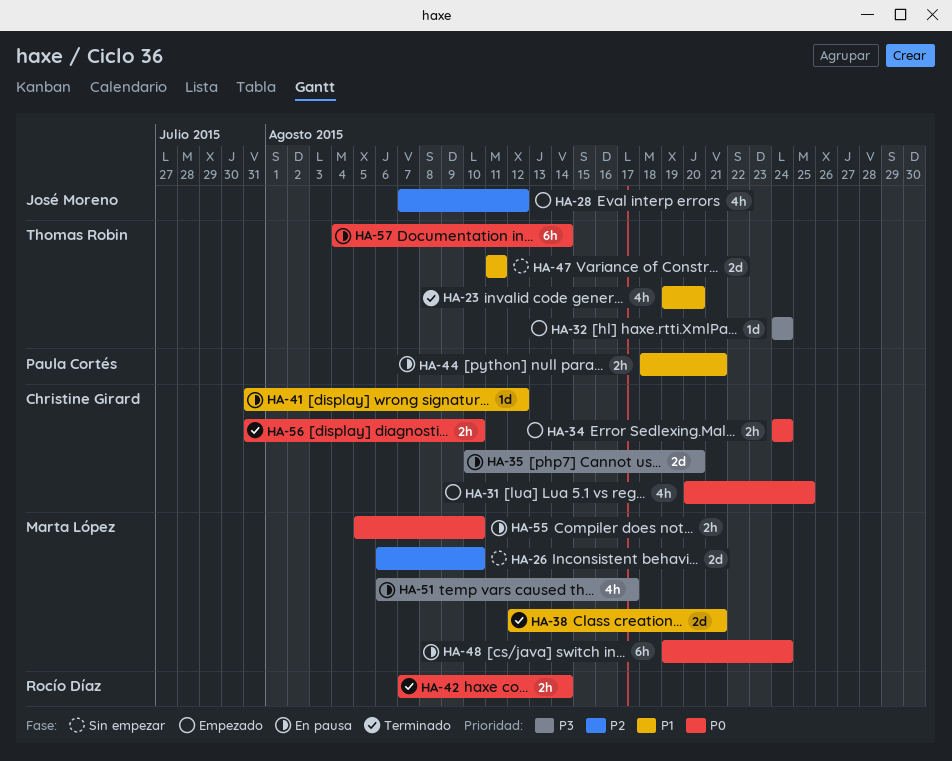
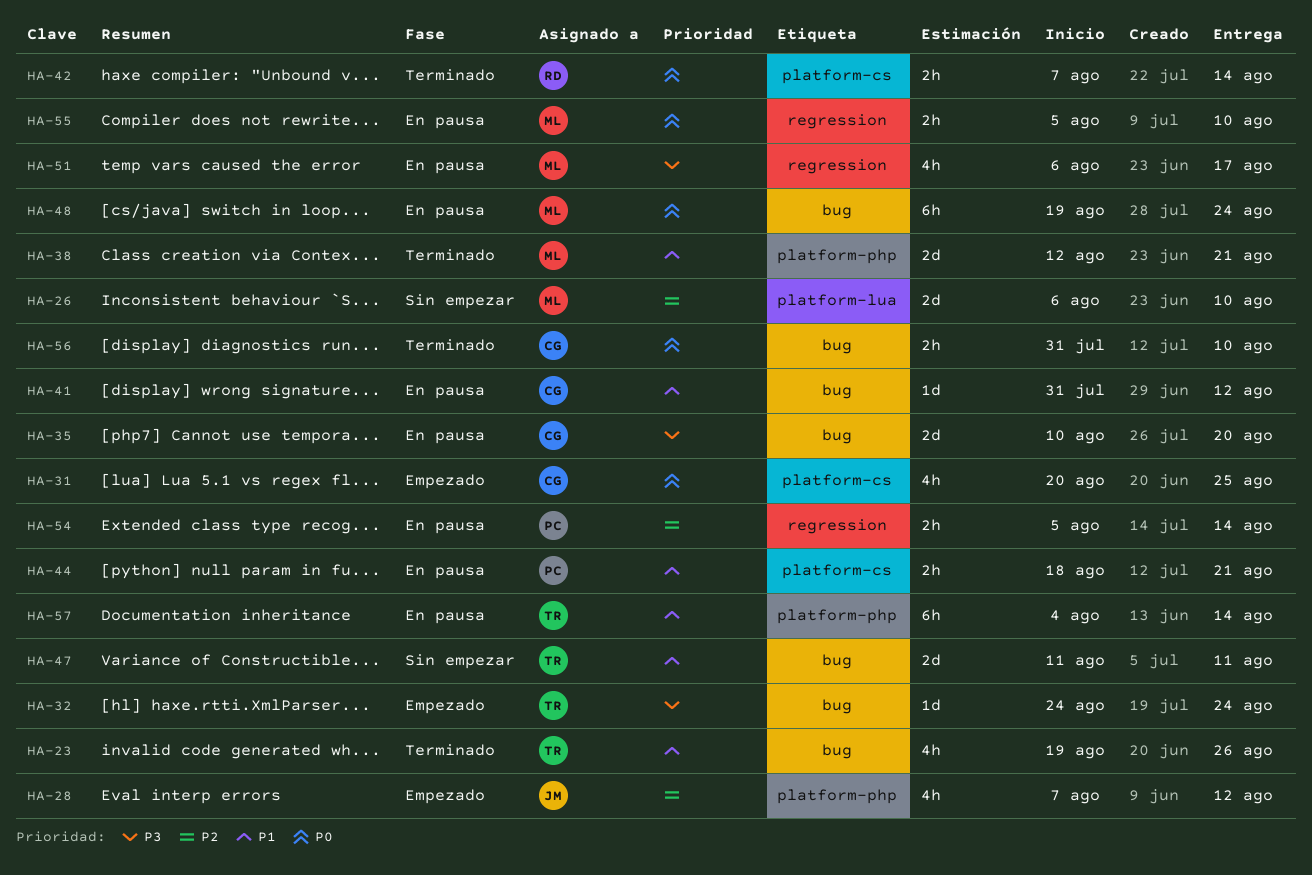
HA-23, due: Aug 20 -> Aug 26
HA-34: present -> none
HA-54: none -> present
HA-57, priority: P0 -> P1

